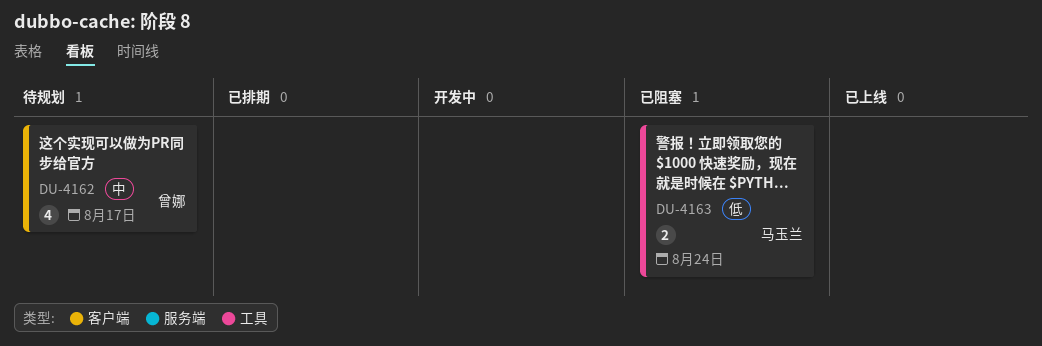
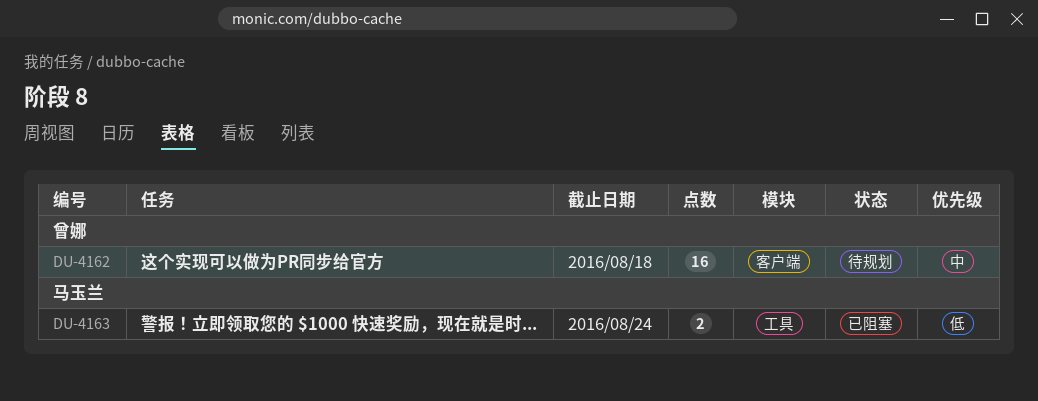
DU-4162, estimate: 4 -> 16
DU-4162, due: Aug 17 -> Aug 18

